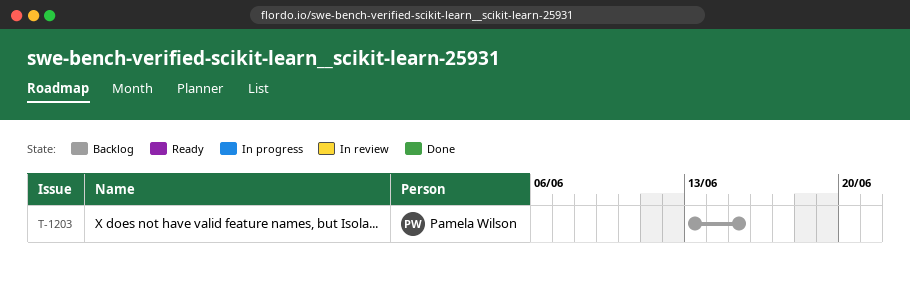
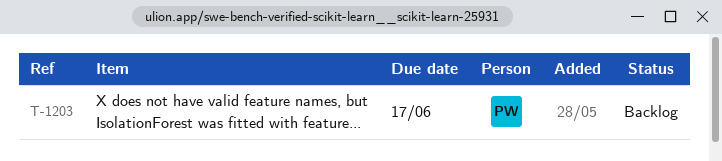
T-1203, due: Jun 15 -> Jun 17

